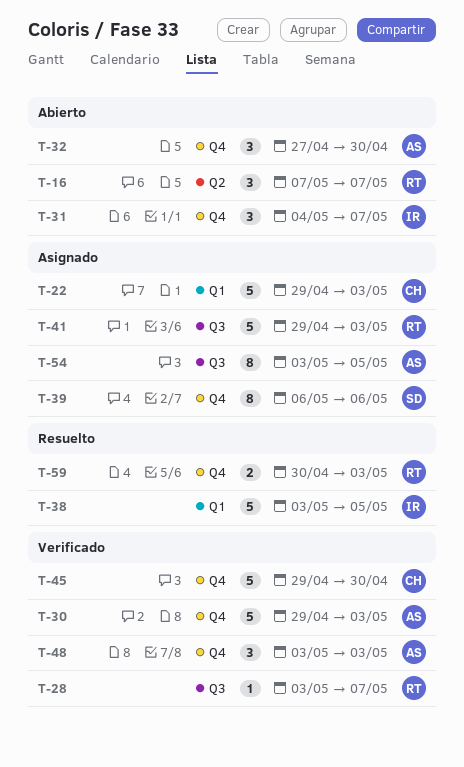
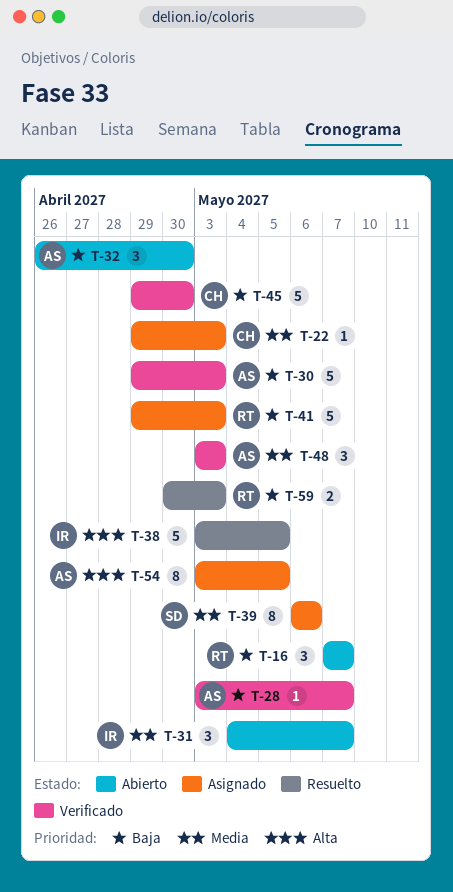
T-22, estimate: 5 -> 1
T-28, owner: RT -> AS
T-32, start: Apr 27 -> Apr 26

